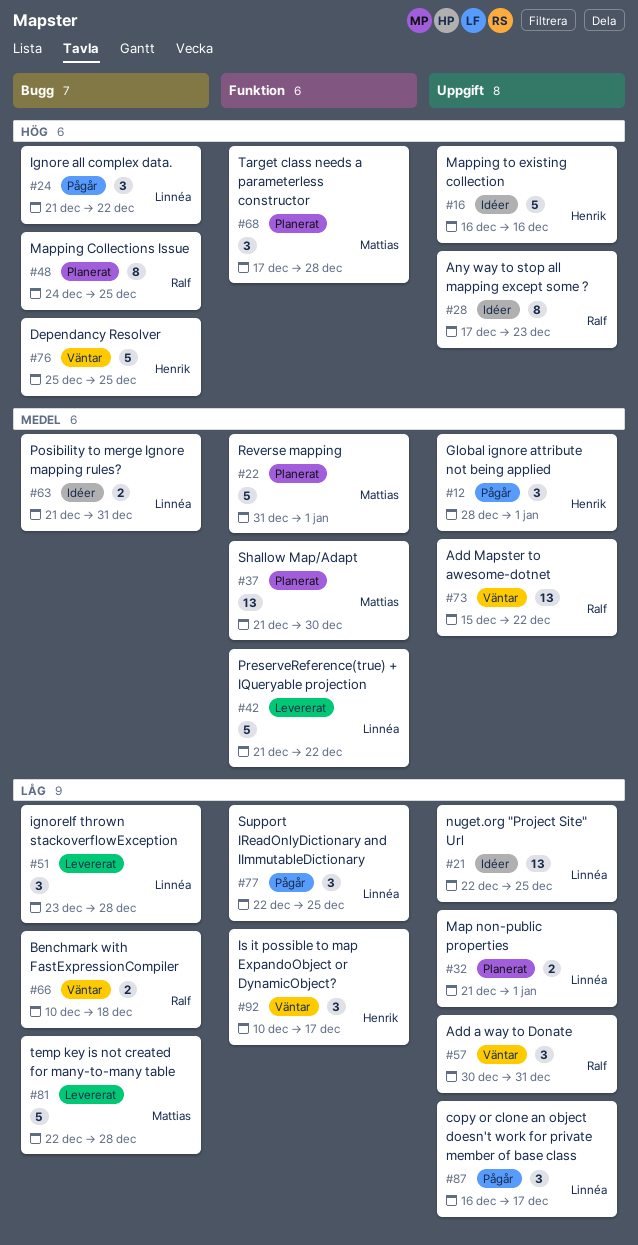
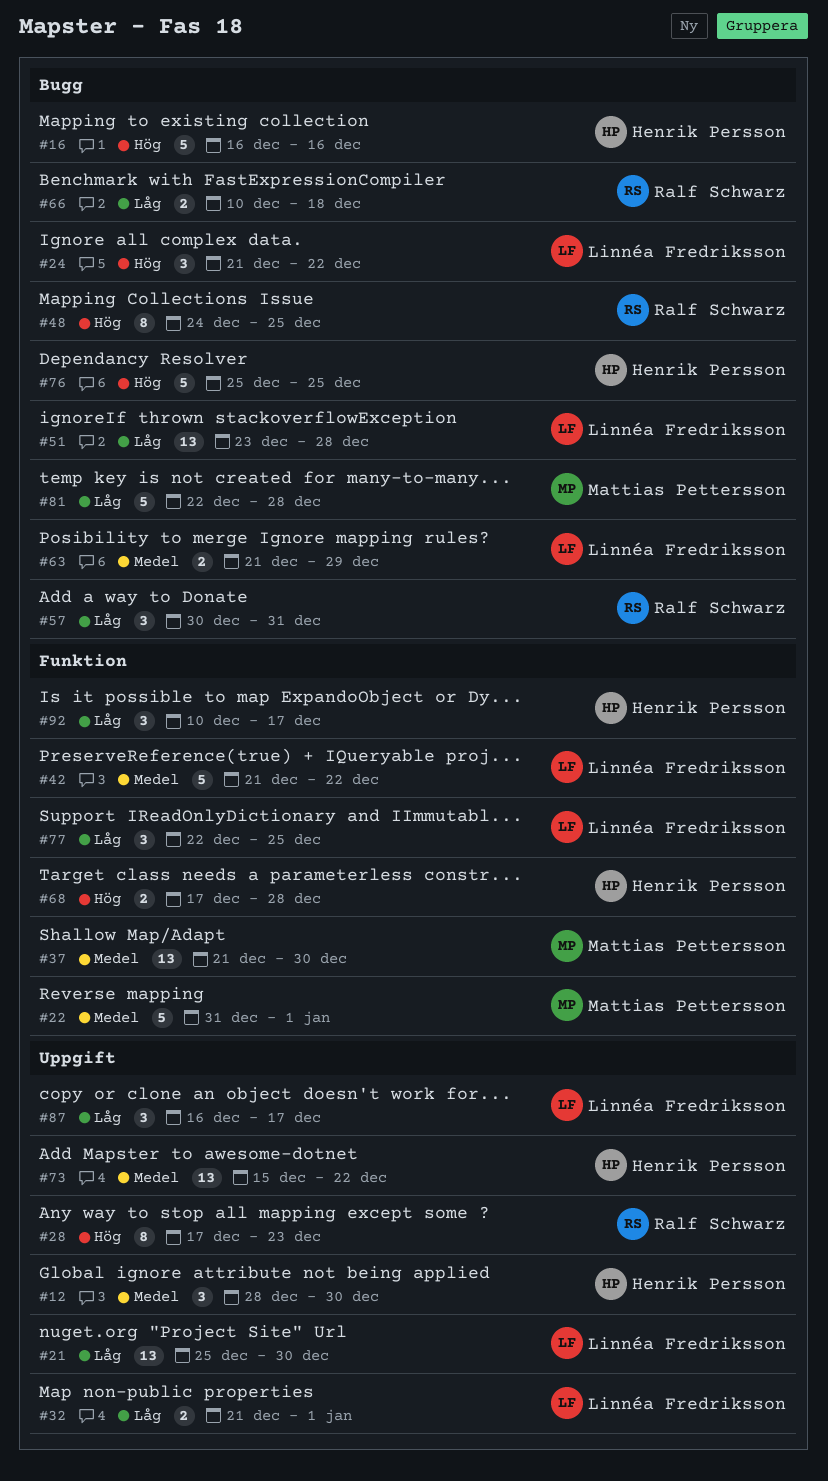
#12, due: Jan 1 -> Dec 30
#16, label: Uppgift -> Bugg
#21, start: Dec 22 -> Dec 25
#21, due: Dec 25 -> Dec 30
#51, estimate: 3 -> 13
#57, label: Uppgift -> Bugg
#63, due: Dec 31 -> Dec 29
#68, owner: Mattias Pettersson -> Henrik Persson
#68, estimate: 3 -> 2
#73, owner: Ralf Schwarz -> Henrik Persson

